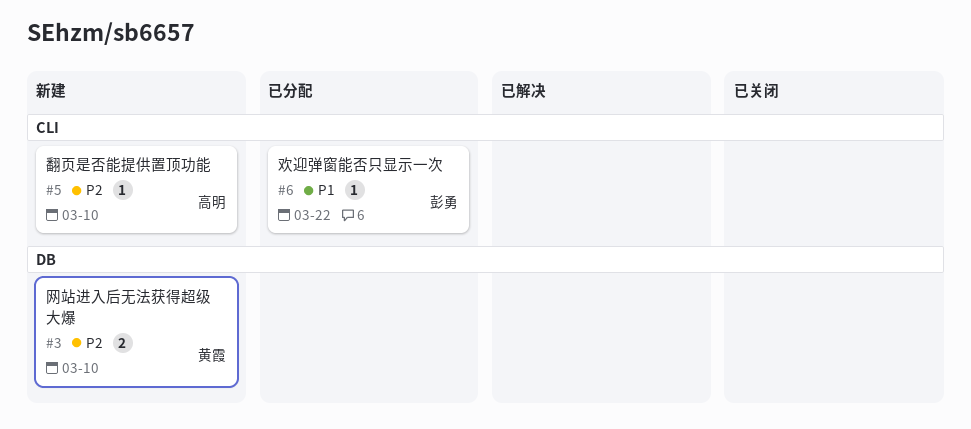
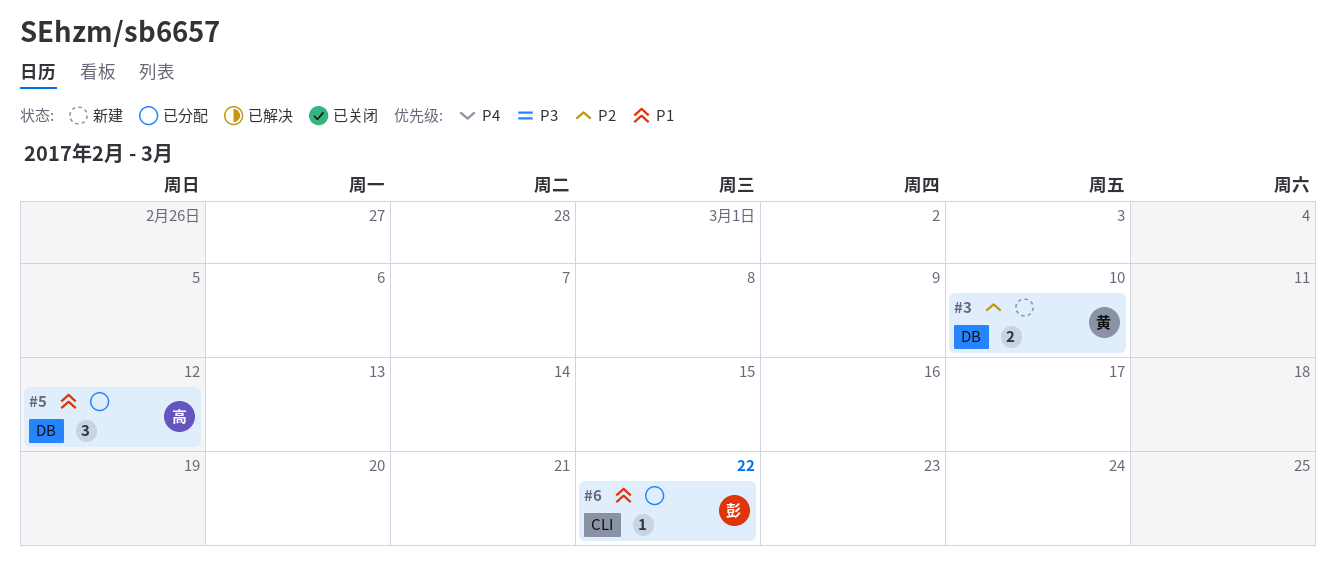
#5, status: 新建 -> 已分配
#5, priority: P2 -> P1
#5, label: CLI -> DB
#5, estimate: 1 -> 3
#5, due: Mar 10 -> Mar 12

